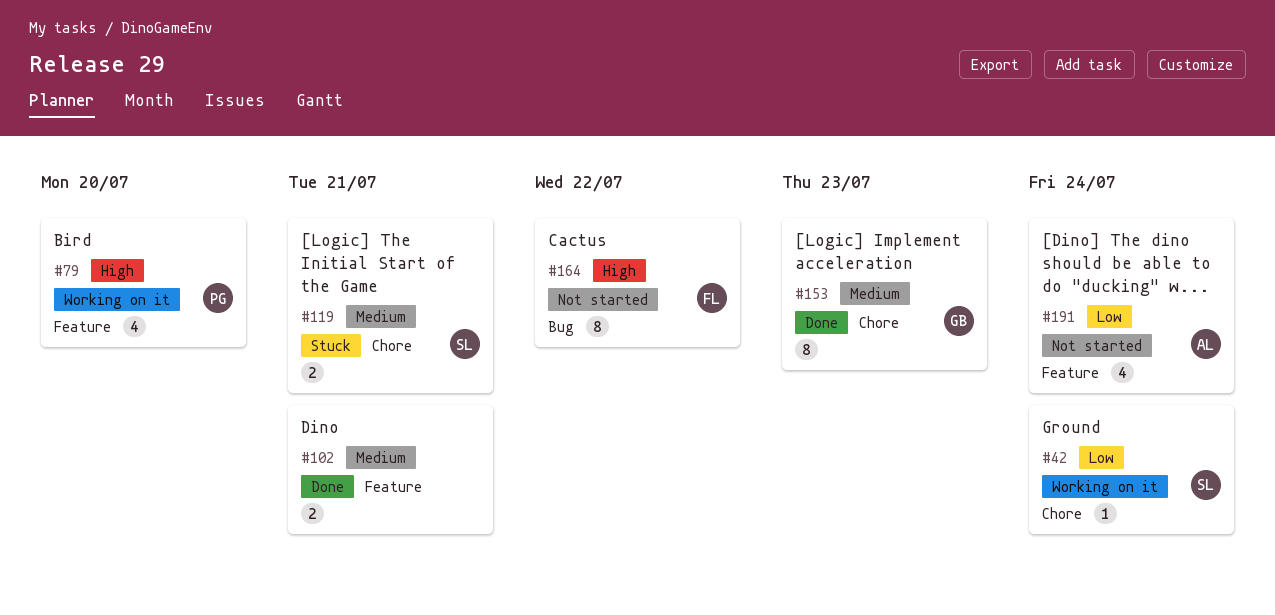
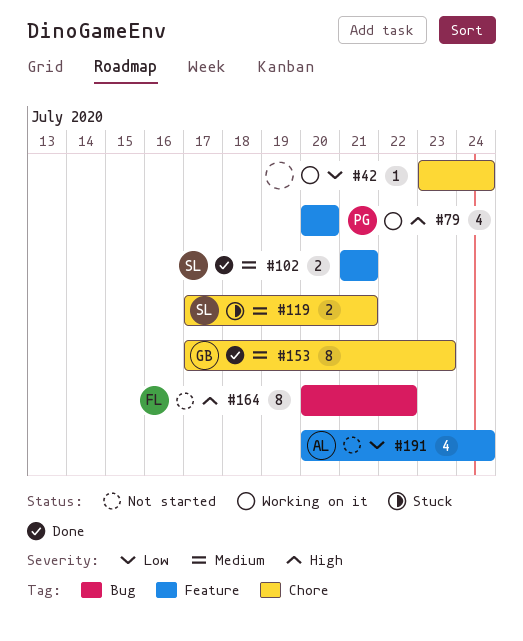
#42, owner: SL -> none
#102, owner: none -> SL

